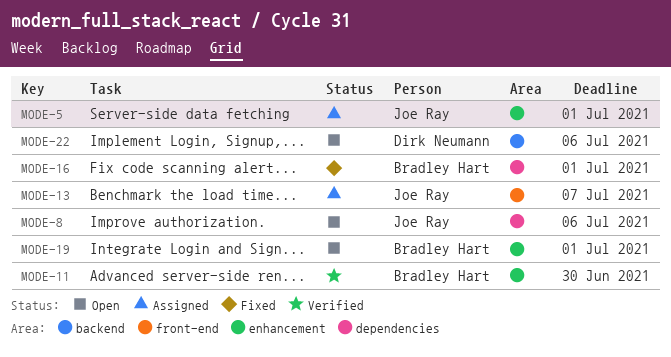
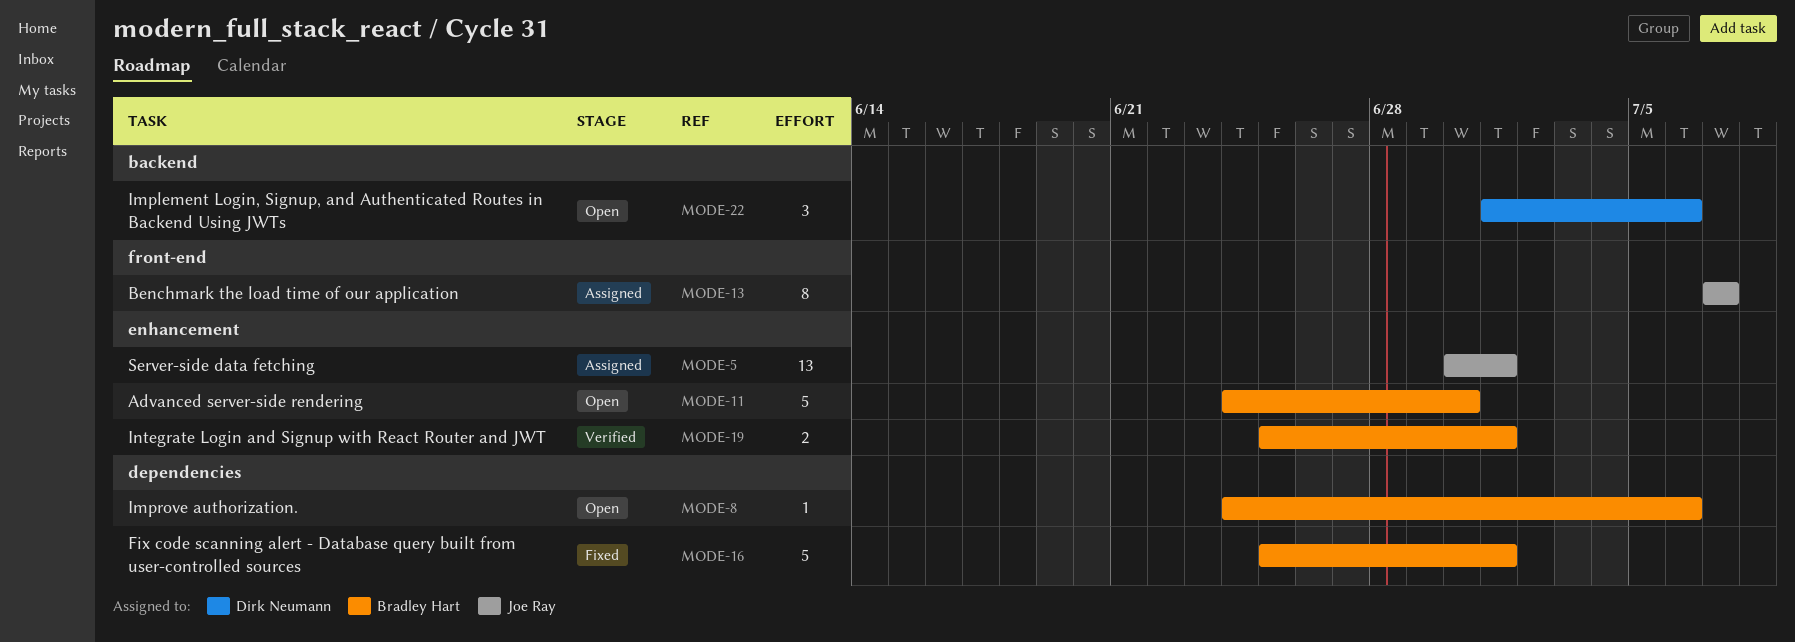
MODE-8, owner: Joe Ray -> Bradley Hart
MODE-11, status: Verified -> Open
MODE-19, status: Open -> Verified

